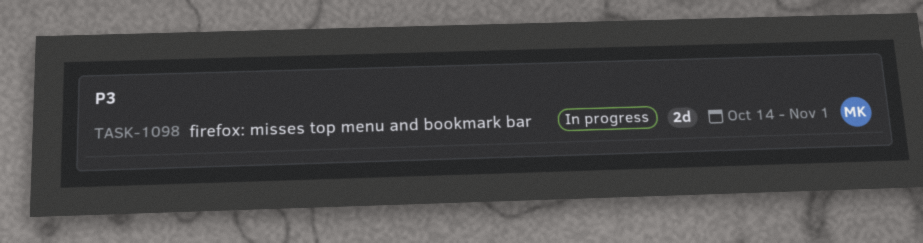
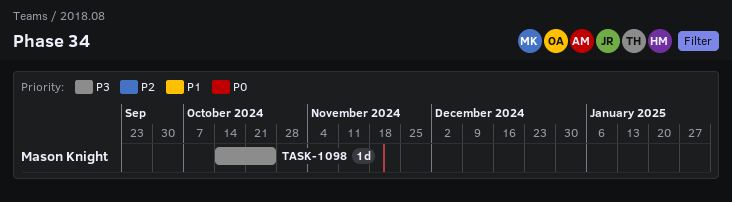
TASK-1098, estimate: 2d -> 1d
TASK-1098, due: Nov 1 -> Oct 25

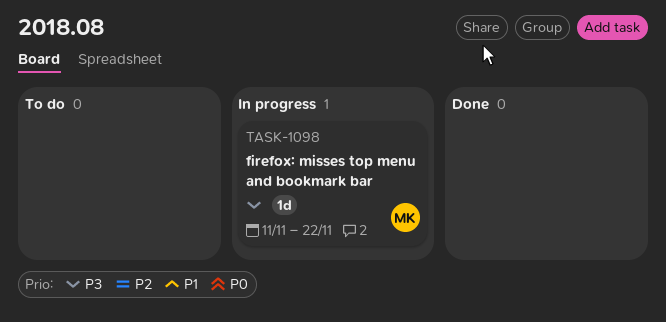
TASK-1098, start: Oct 14 -> Nov 11
TASK-1098, due: Oct 25 -> Nov 22

